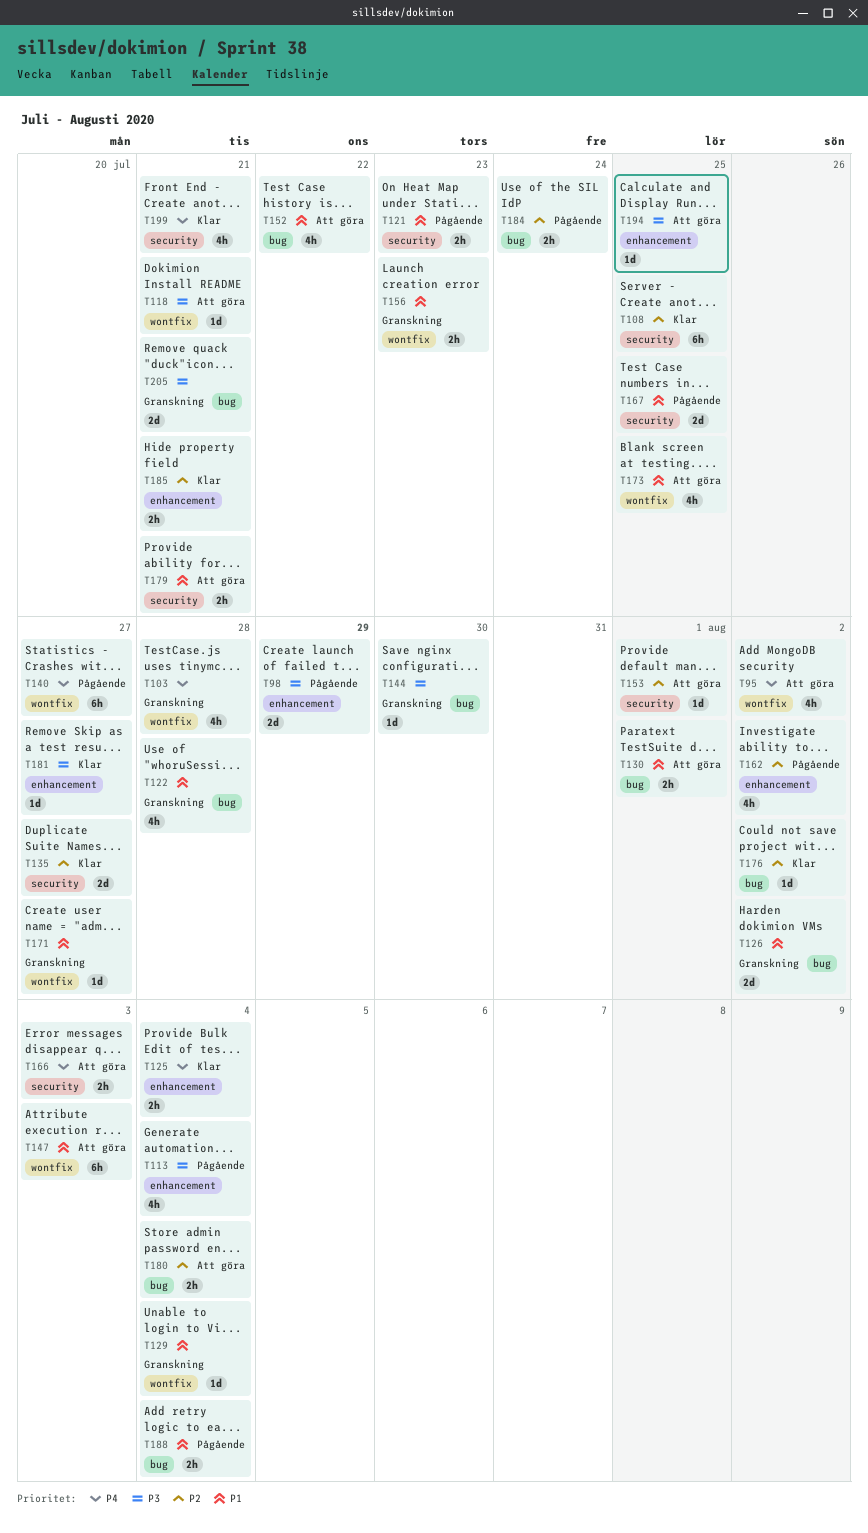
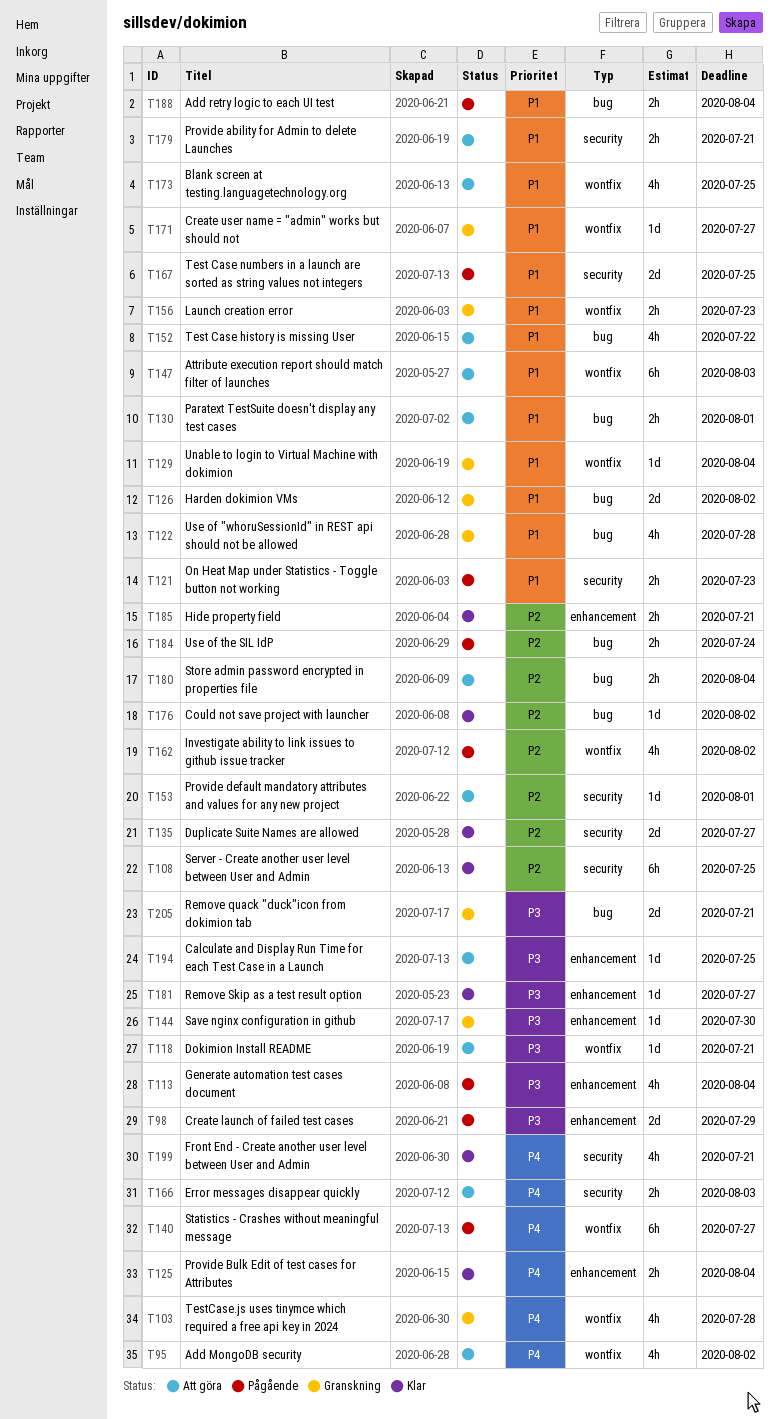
T144, label: bug -> enhancement
T162, label: enhancement -> wontfix

